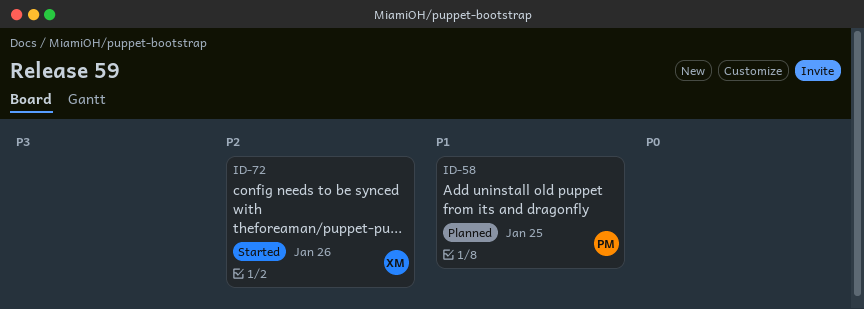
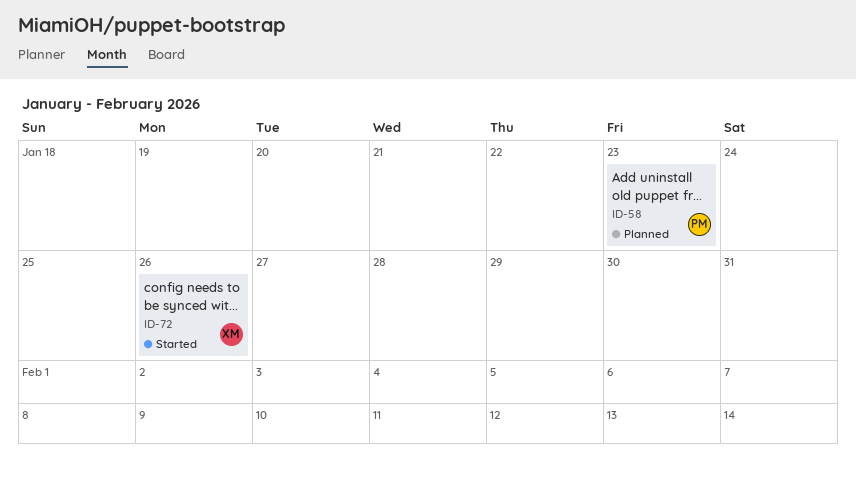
ID-58, due: Jan 25 -> Jan 23

